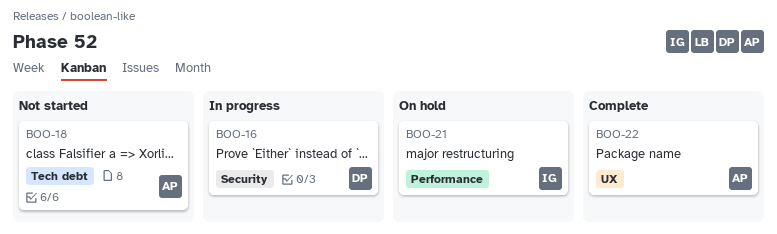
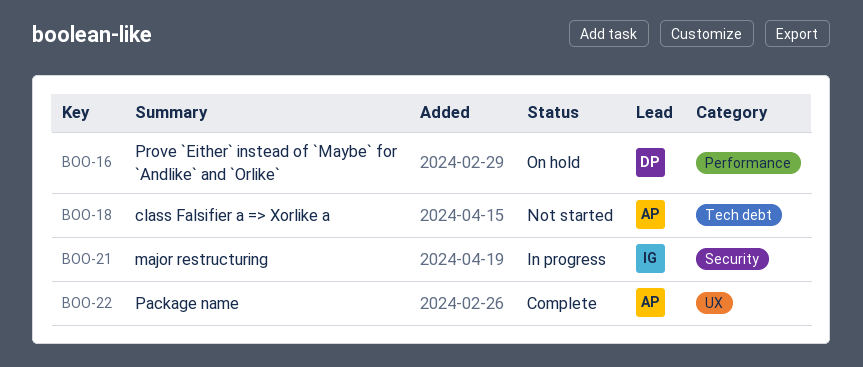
BOO-16, status: In progress -> On hold
BOO-16, label: Security -> Performance
BOO-21, status: On hold -> In progress
BOO-21, label: Performance -> Security

